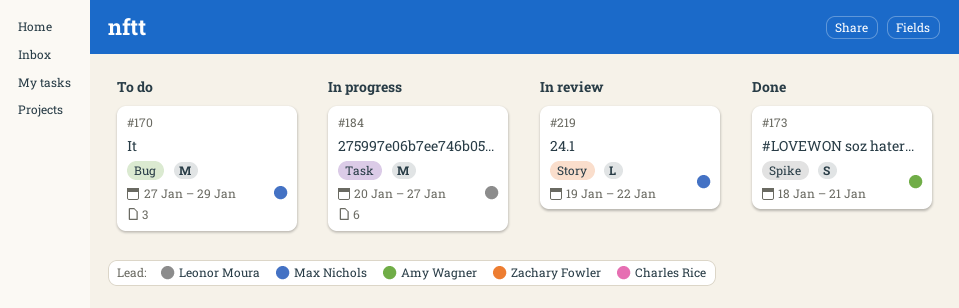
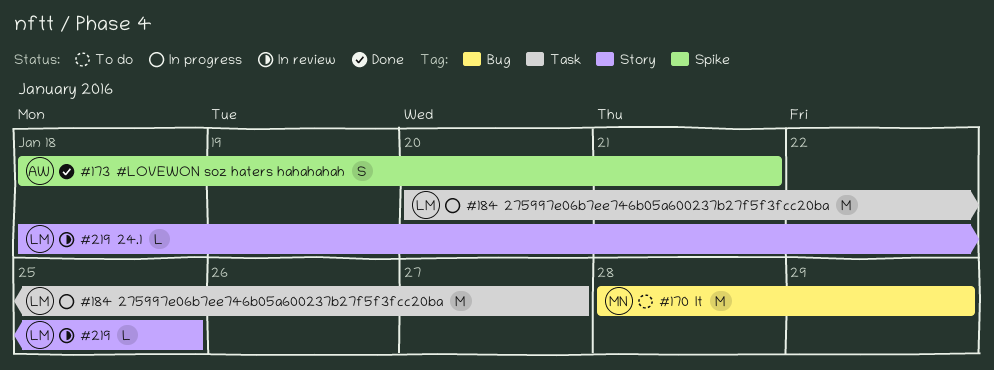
#170, start: Jan 27 -> Jan 28
#219, owner: Max Nichols -> Leonor Moura
#219, start: Jan 19 -> Jan 18
#219, due: Jan 22 -> Jan 25

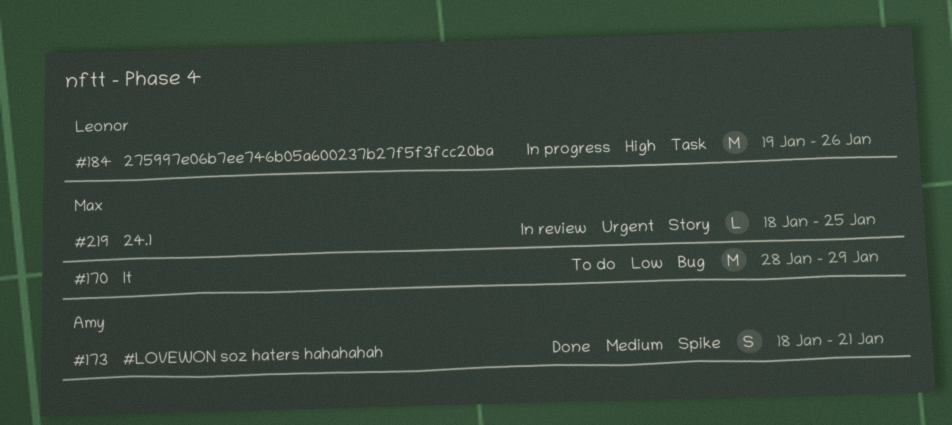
#184, start: Jan 20 -> Jan 19
#184, due: Jan 27 -> Jan 26
#219, owner: Leonor -> Max

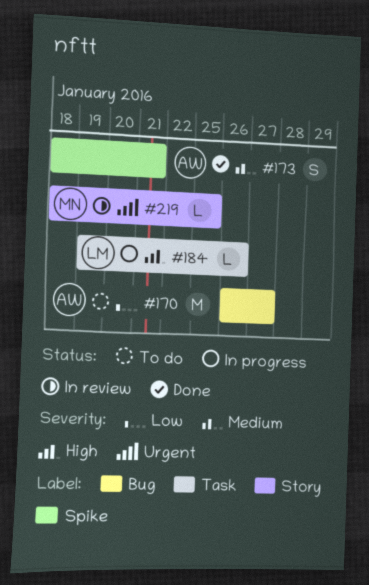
#170, owner: Max -> Amy
#170, start: Jan 28 -> Jan 26
#170, due: Jan 29 -> Jan 27
#184, estimate: M -> L

